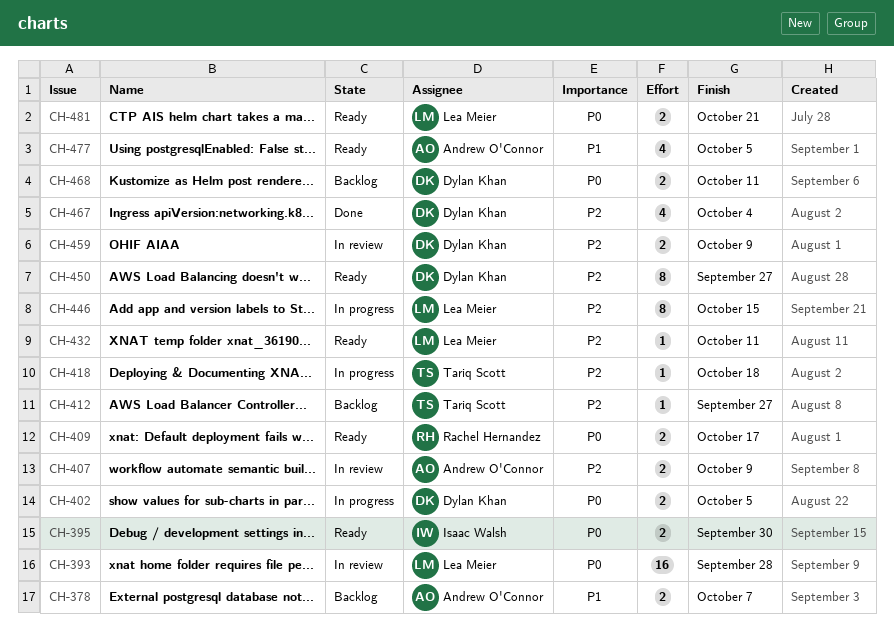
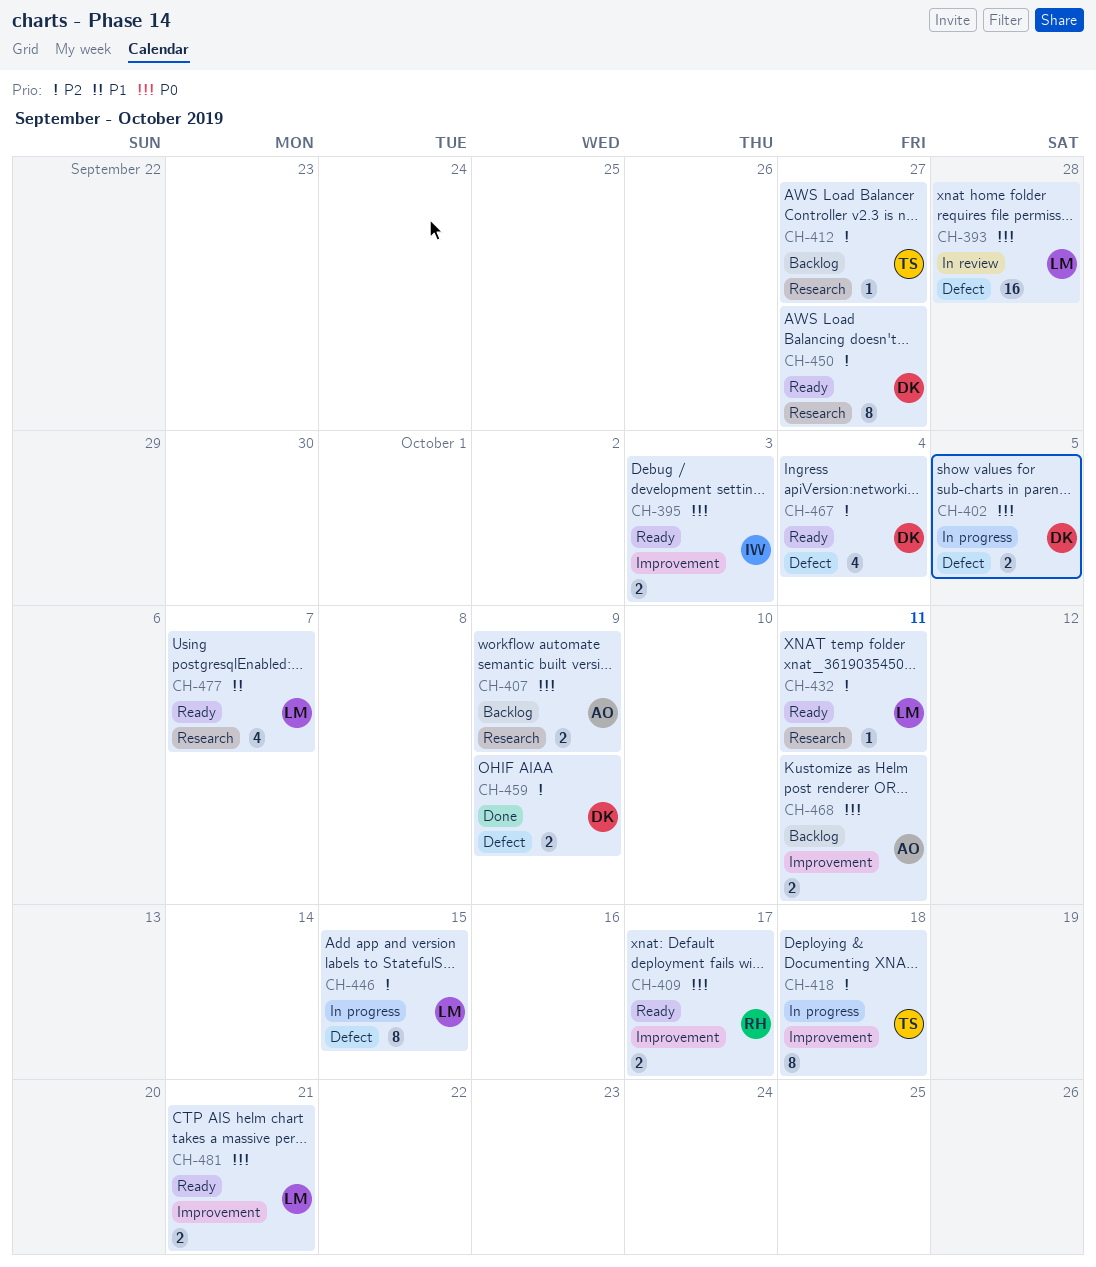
CH-378: present -> none
CH-395, due: Sep 30 -> Oct 3
CH-407, status: In review -> Backlog
CH-407, priority: P2 -> P0
CH-418, estimate: 1 -> 8
CH-459, status: In review -> Done
CH-467, status: Done -> Ready
CH-468, owner: Dylan Khan -> Andrew O'Connor
CH-477, owner: Andrew O'Connor -> Lea Meier
CH-477, due: Oct 5 -> Oct 7

